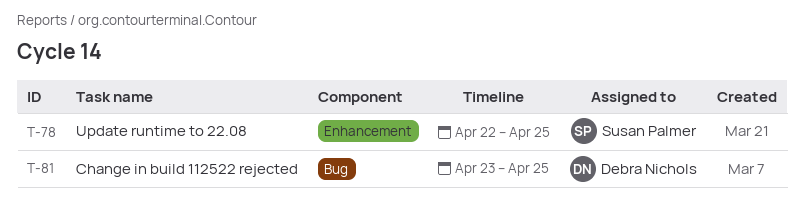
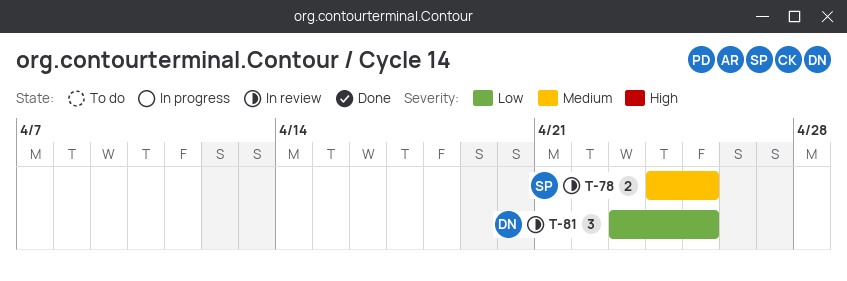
T-78, start: Apr 22 -> Apr 24

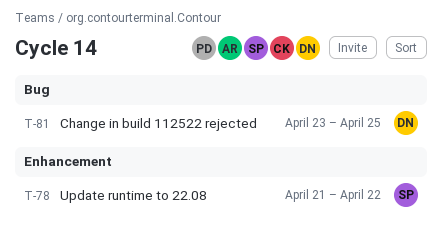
T-78, start: Apr 24 -> Apr 21
T-78, due: Apr 25 -> Apr 22

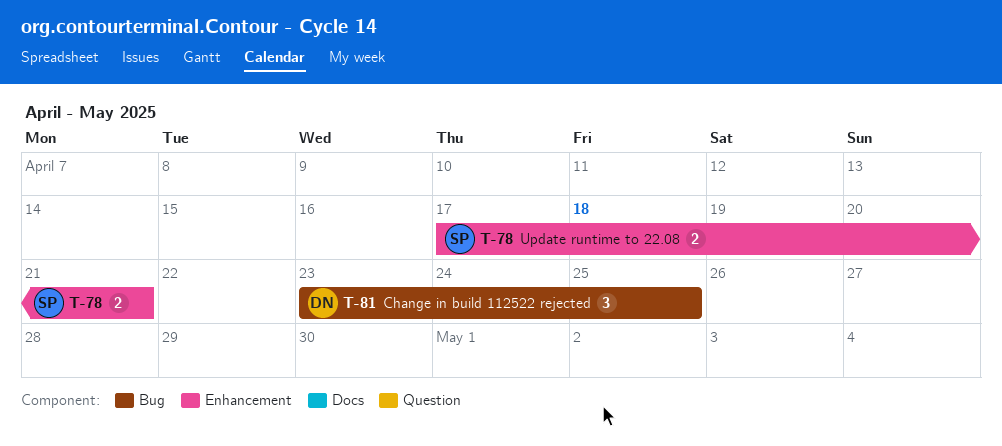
T-78, start: Apr 21 -> Apr 17
T-78, due: Apr 22 -> Apr 21

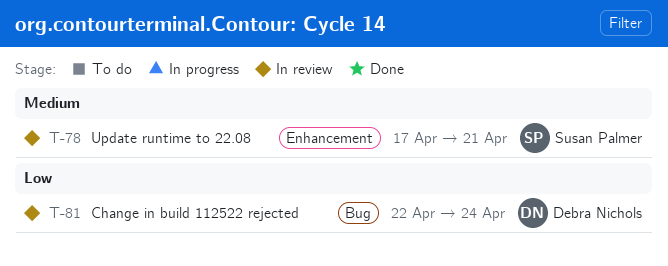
T-81, start: Apr 23 -> Apr 22
T-81, due: Apr 25 -> Apr 24

